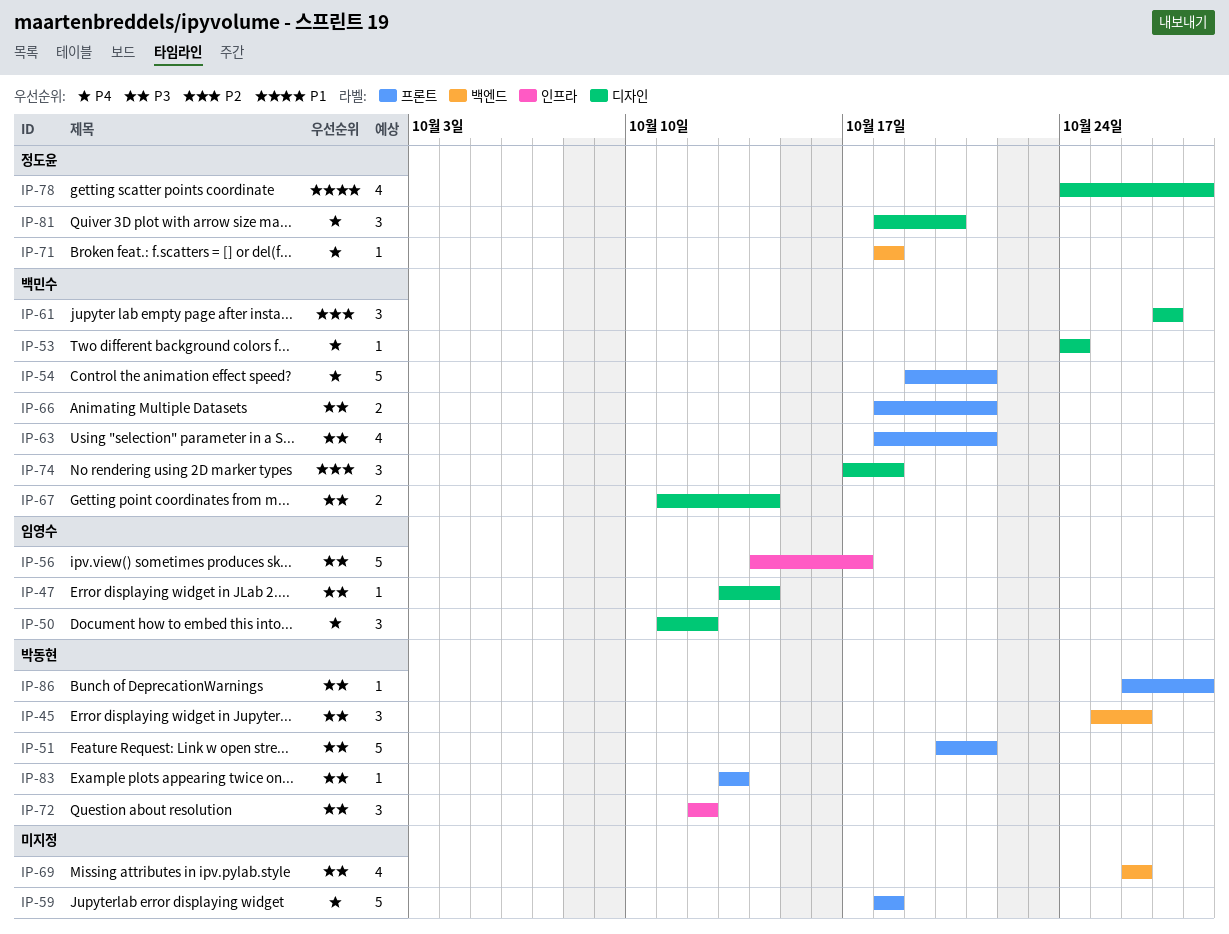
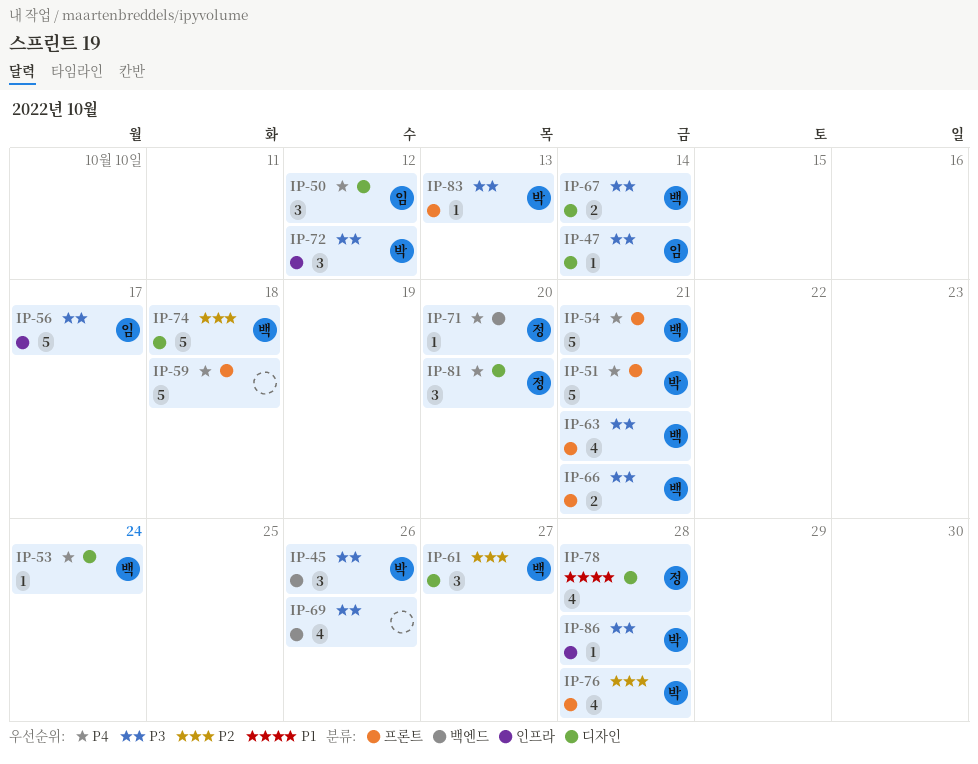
IP-51, priority: P3 -> P4
IP-71, due: Oct 18 -> Oct 20
IP-74, estimate: 3 -> 5
IP-76: none -> present
IP-86, label: 프론트 -> 인프라

